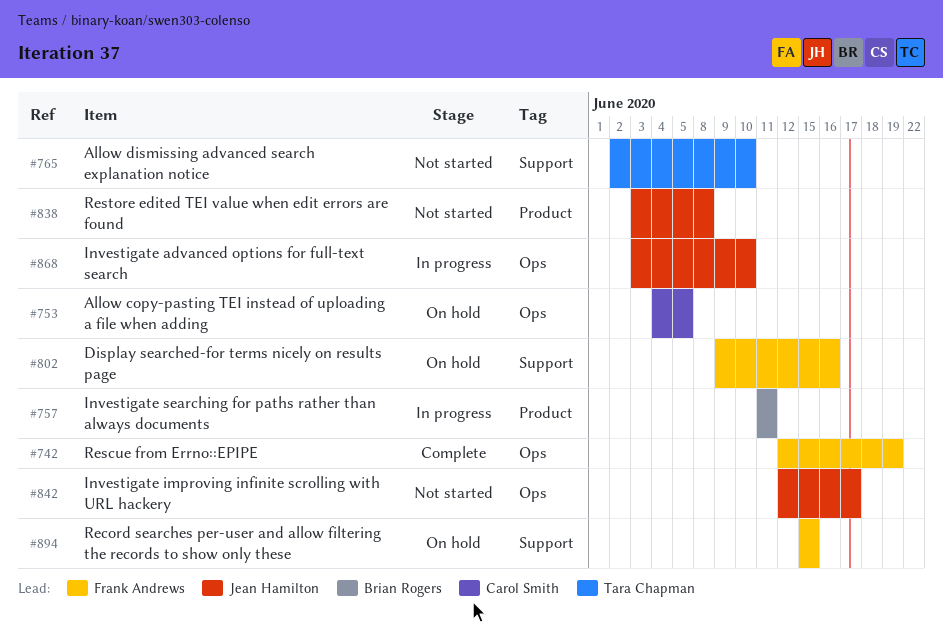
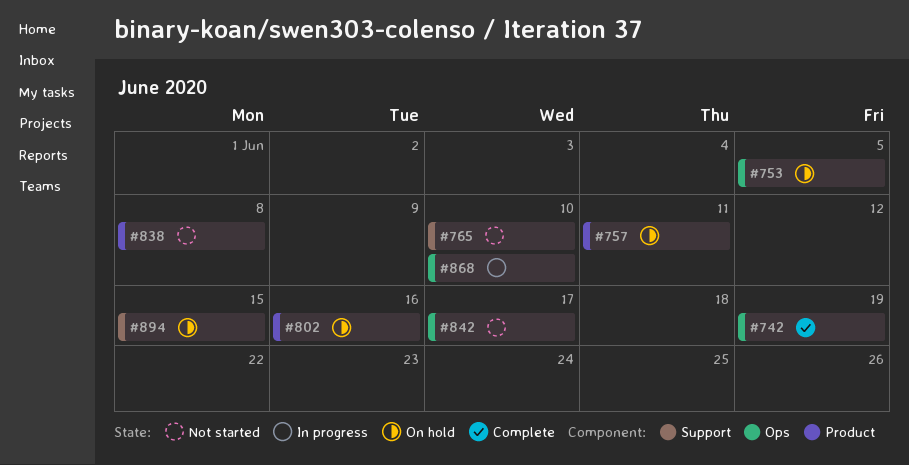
#757, status: In progress -> On hold
#802, label: Support -> Product

